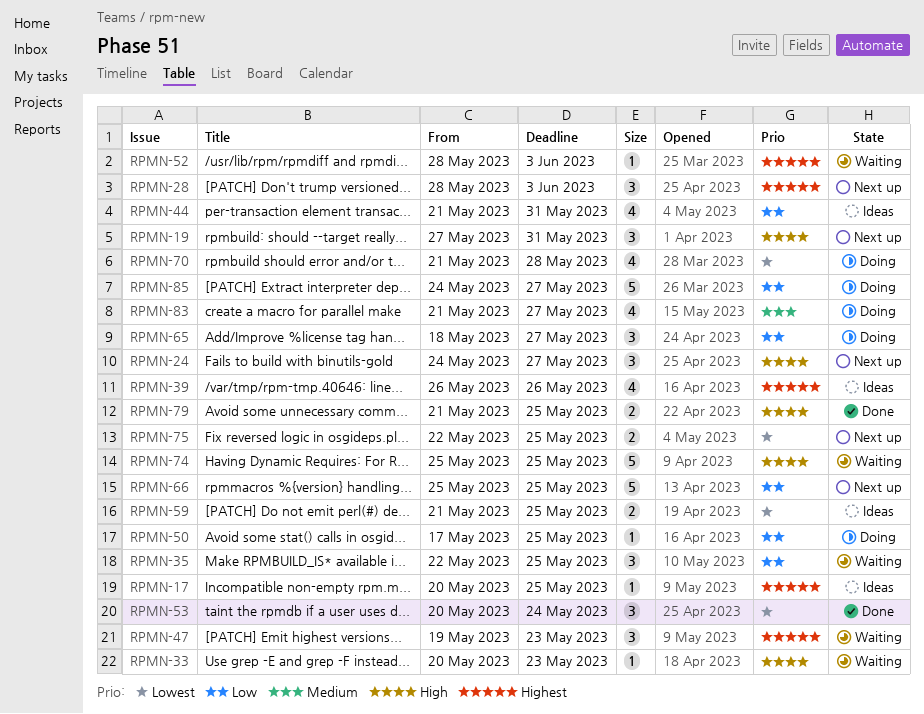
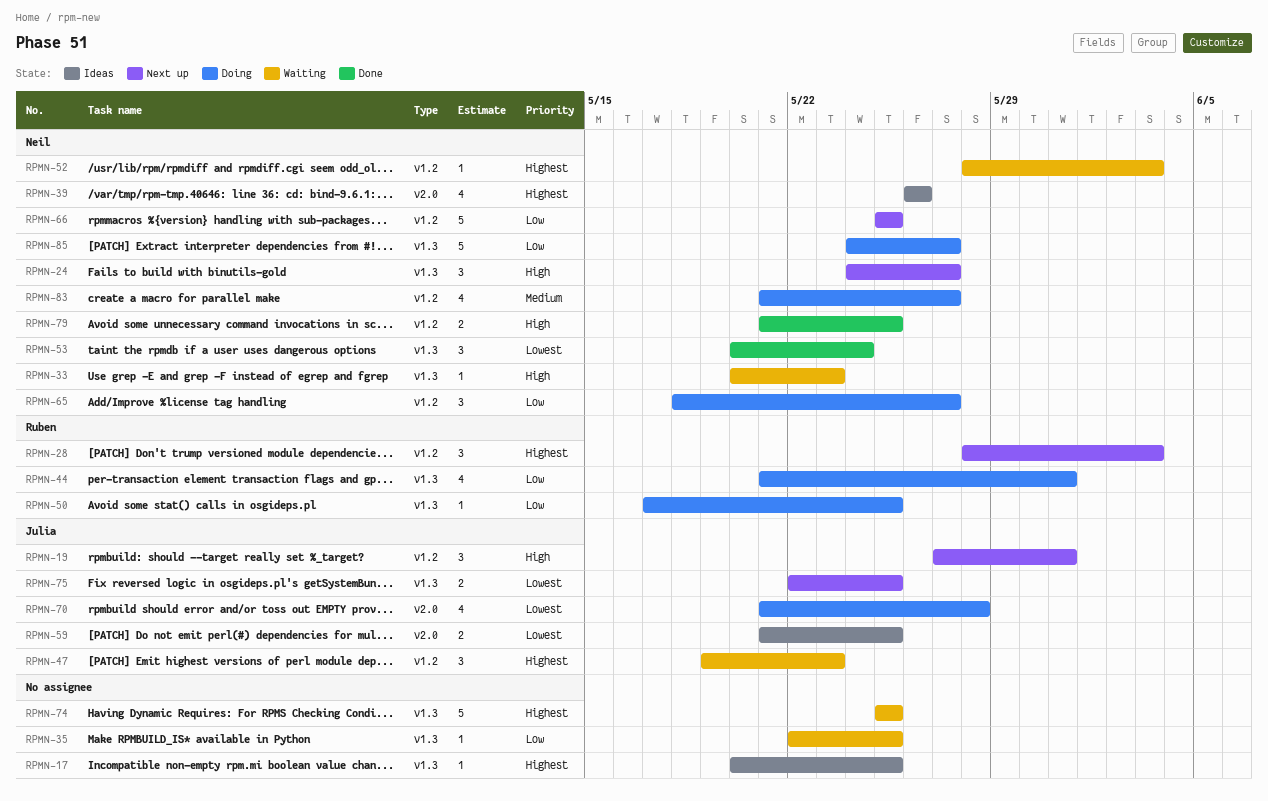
RPMN-35, estimate: 3 -> 1
RPMN-44, status: Ideas -> Doing
RPMN-74, priority: High -> Highest

